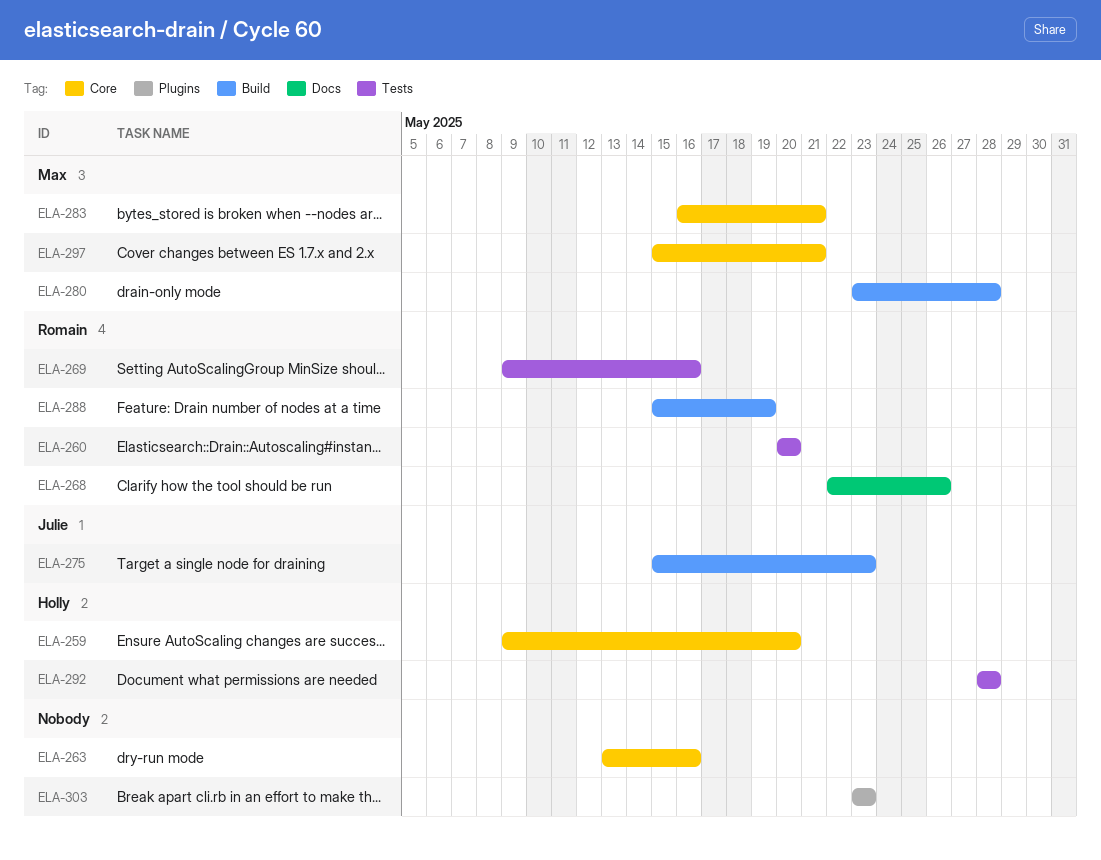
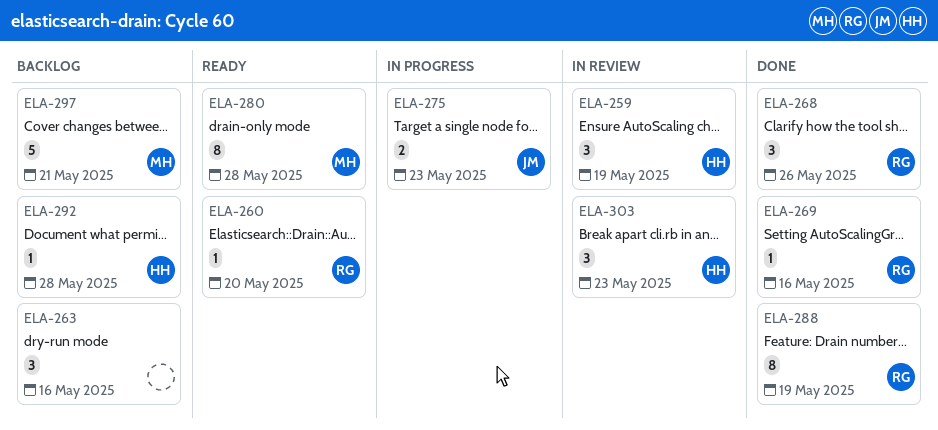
ELA-259, due: May 20 -> May 19
ELA-283: present -> none
ELA-303, owner: none -> Holly

